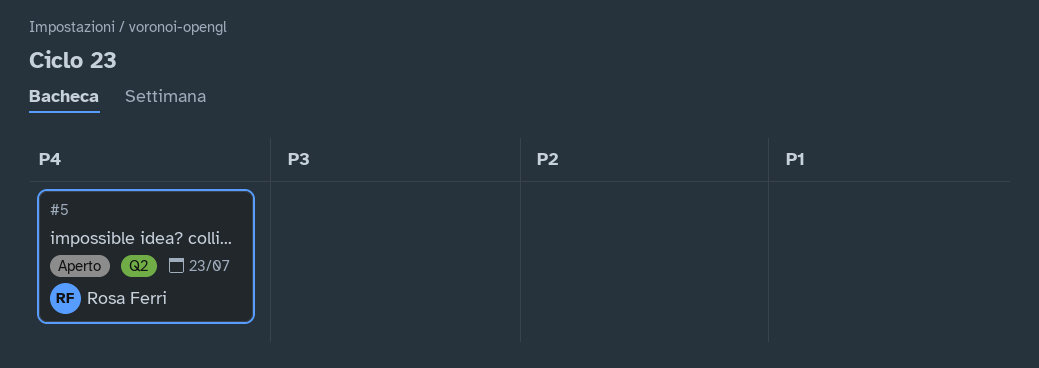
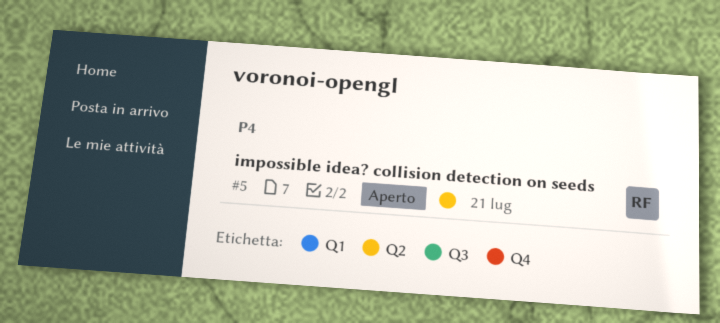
#5, due: Jul 23 -> Jul 21

